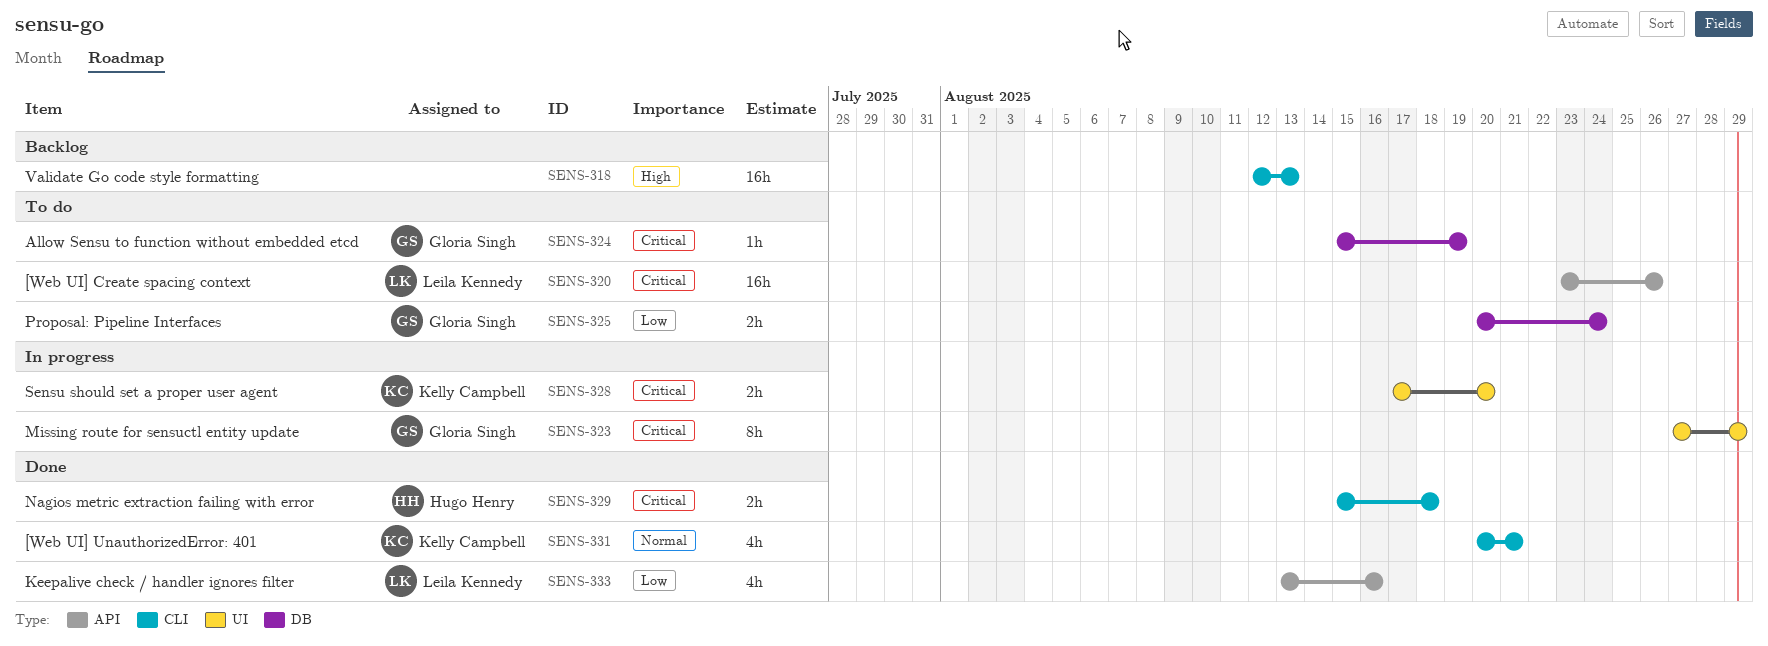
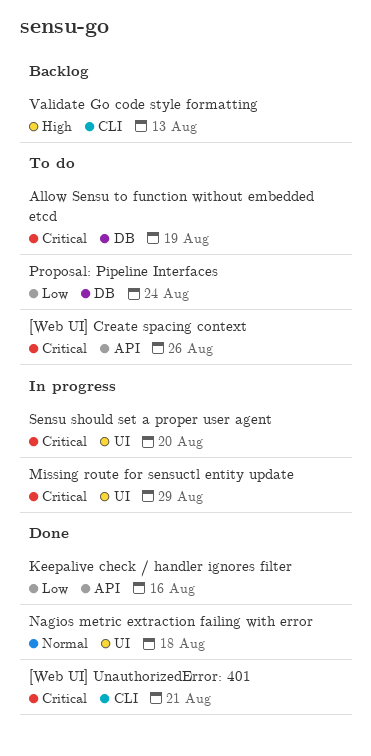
[Web UI] UnauthorizedError: 401, priority: Normal -> Critical
Nagios metric extraction failing with error, priority: Critical -> Normal
Nagios metric extraction failing with error, label: CLI -> UI

